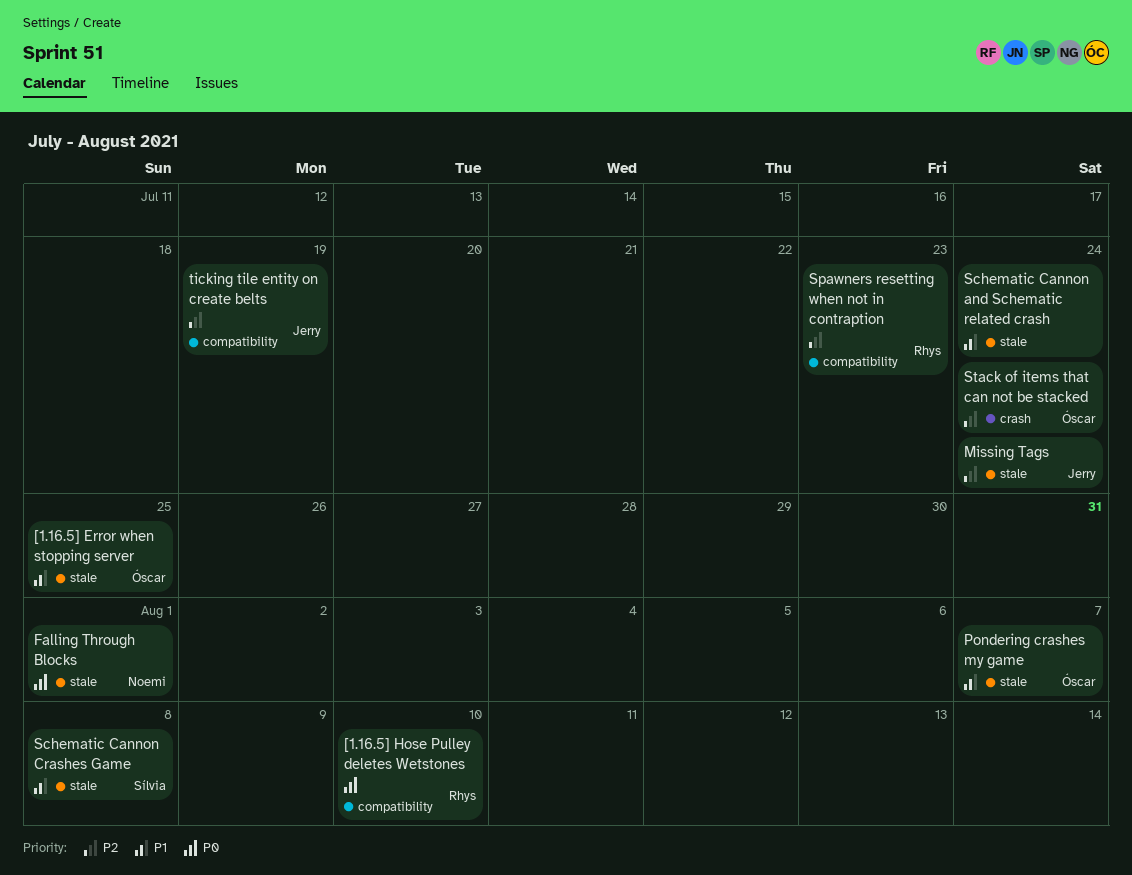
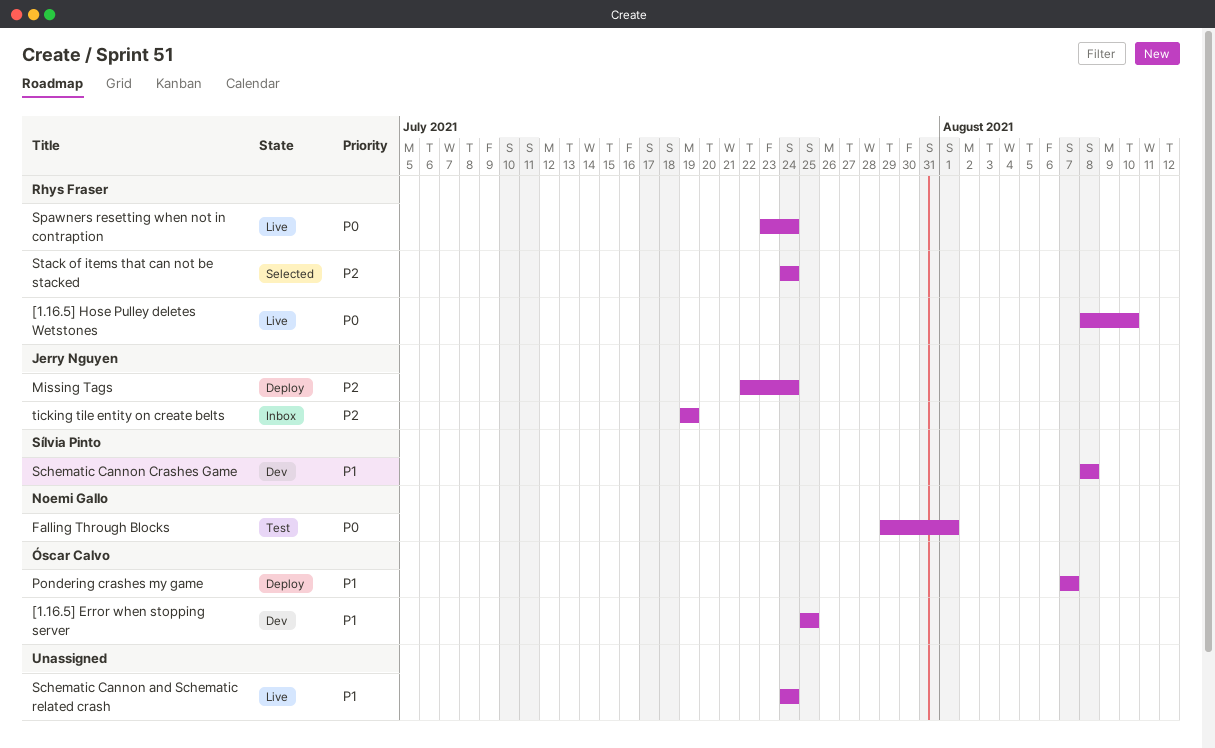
Spawners resetting when not in contraption, priority: P2 -> P0
Spawners resetting when not in contraption, due: Jul 23 -> Jul 24
Stack of items that can not be stacked, owner: Óscar Calvo -> Rhys Fraser

